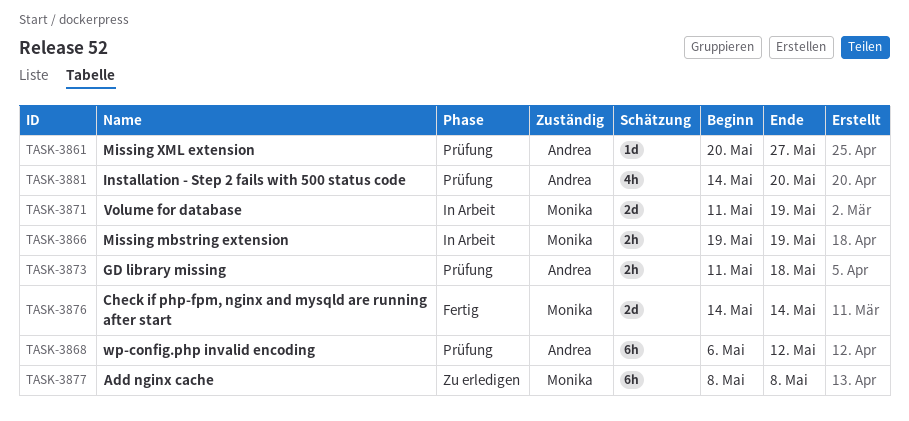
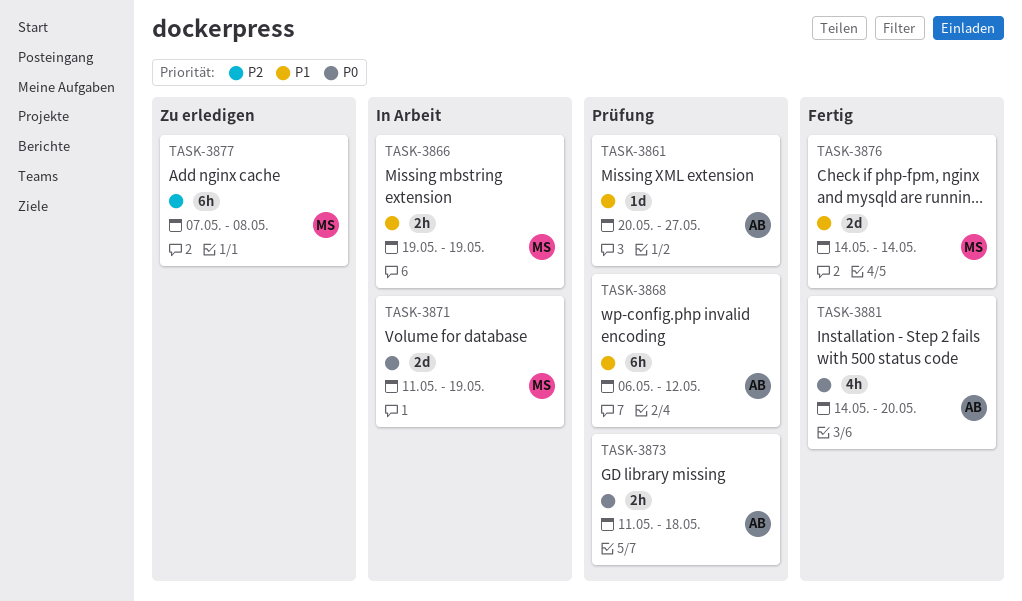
TASK-3877, start: May 8 -> May 7
TASK-3881, status: Prüfung -> Fertig

